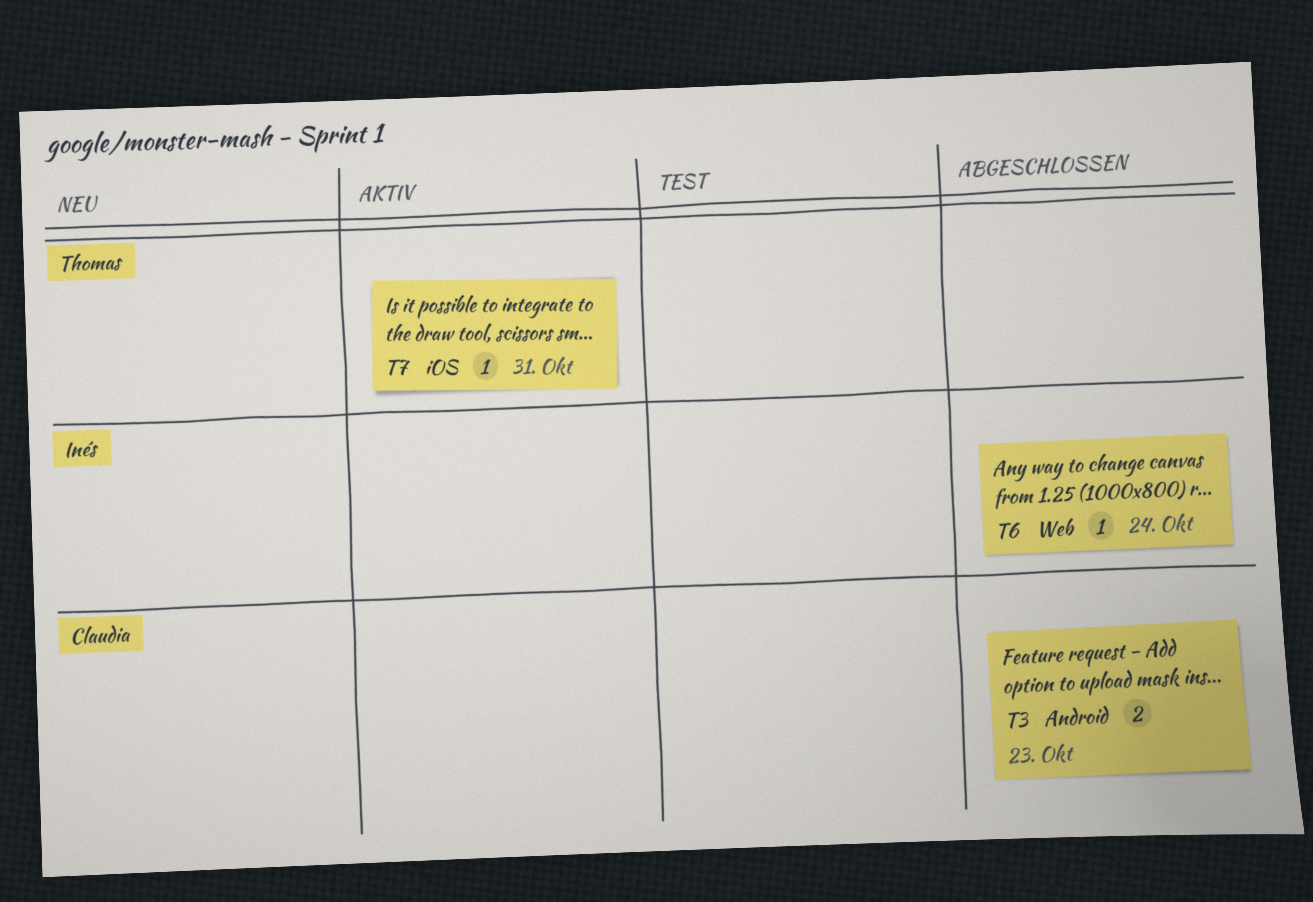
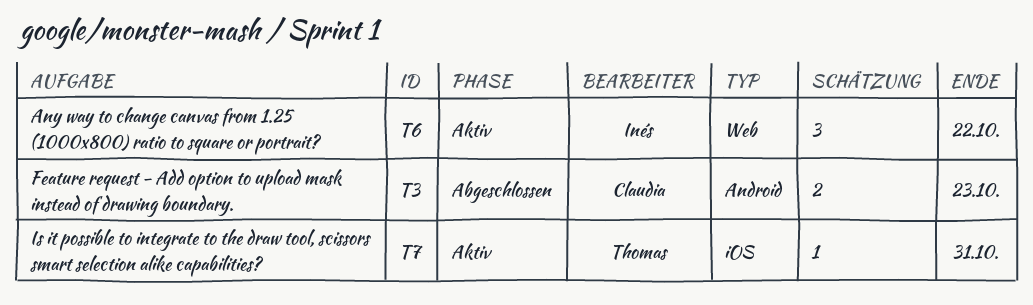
T6, status: Abgeschlossen -> Aktiv
T6, estimate: 1 -> 3
T6, due: Oct 24 -> Oct 22

